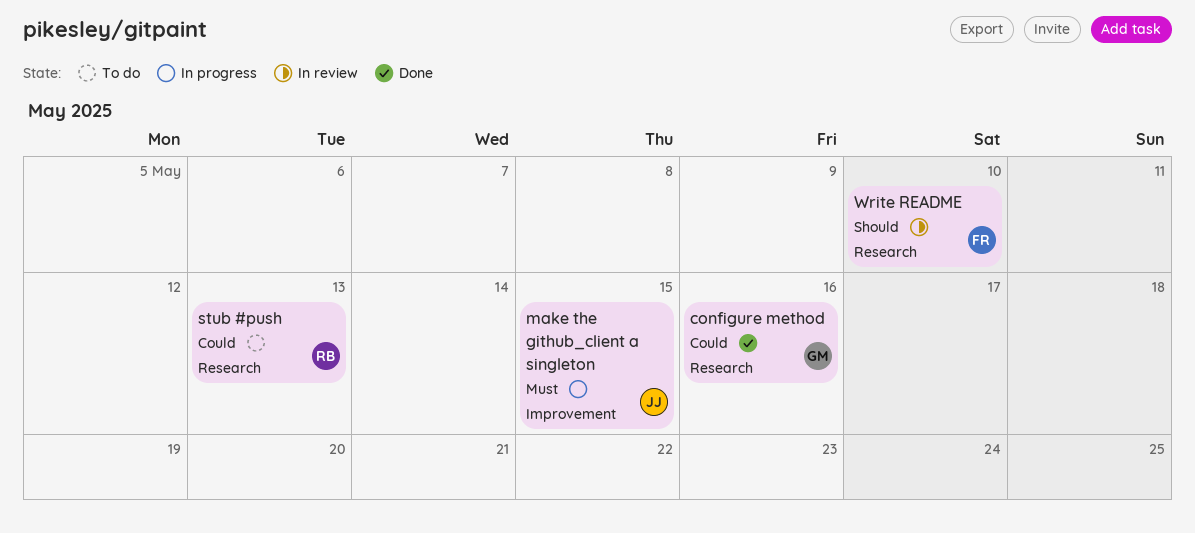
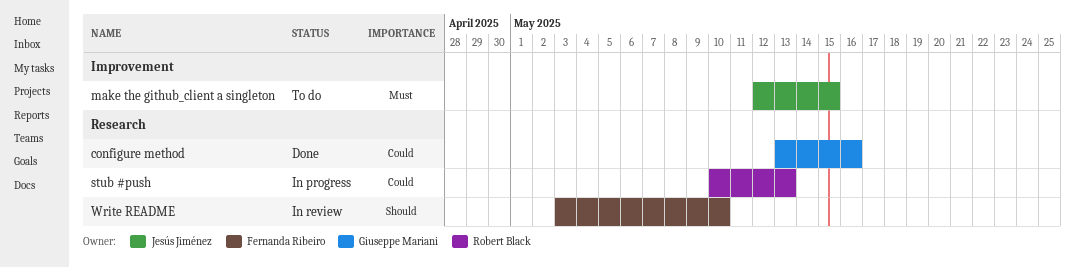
make the github_client a singleton, status: In progress -> To do
stub #push, status: To do -> In progress

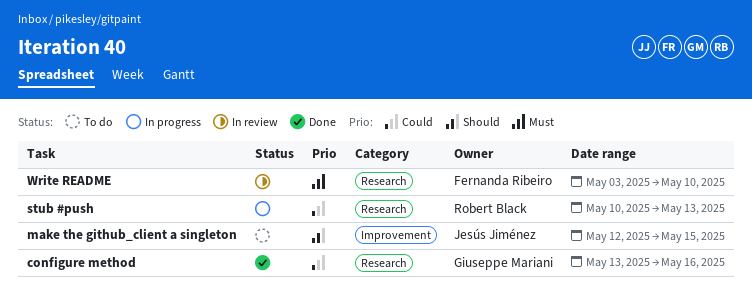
make the github_client a singleton, priority: Must -> Should
Write README, priority: Should -> Must

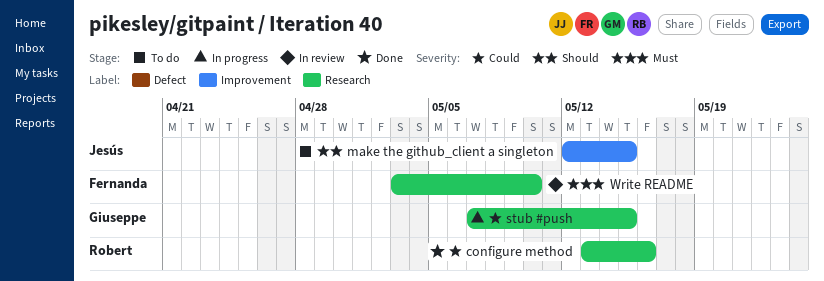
configure method, owner: Giuseppe Mariani -> Robert Black
stub #push, owner: Robert Black -> Giuseppe Mariani
stub #push, start: May 10 -> May 7
stub #push, due: May 13 -> May 15

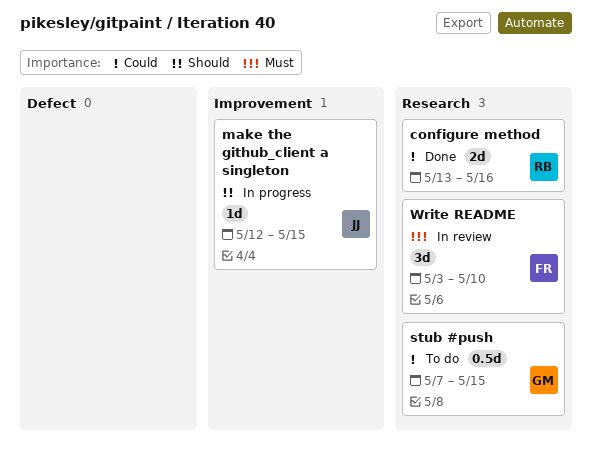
make the github_client a singleton, status: To do -> In progress
stub #push, status: In progress -> To do

